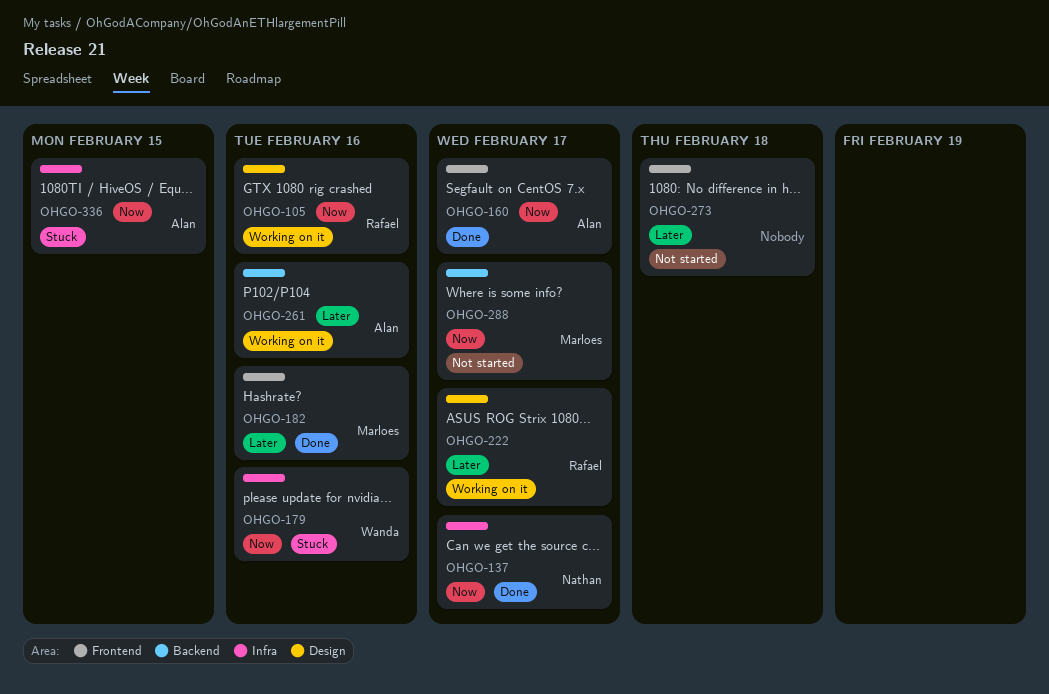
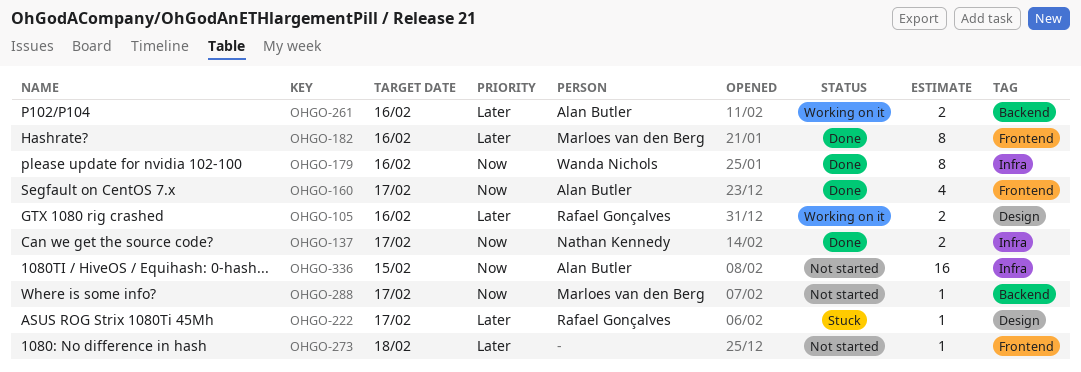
OHGO-105, priority: Now -> Later
OHGO-179, status: Stuck -> Done
OHGO-222, status: Working on it -> Stuck
OHGO-336, status: Stuck -> Not started

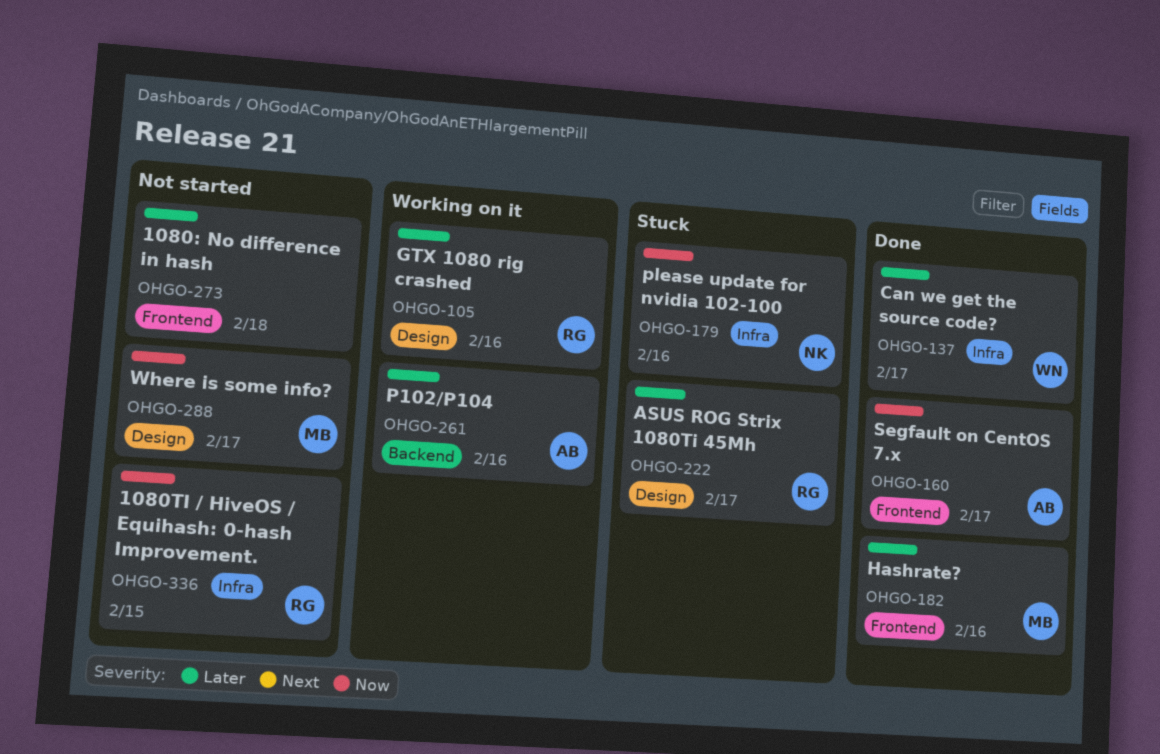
OHGO-137, owner: Nathan Kennedy -> Wanda Nichols
OHGO-137, priority: Now -> Later
OHGO-179, status: Done -> Stuck
OHGO-179, owner: Wanda Nichols -> Nathan Kennedy
OHGO-288, label: Backend -> Design
OHGO-336, owner: Alan Butler -> Rafael Gonçalves

